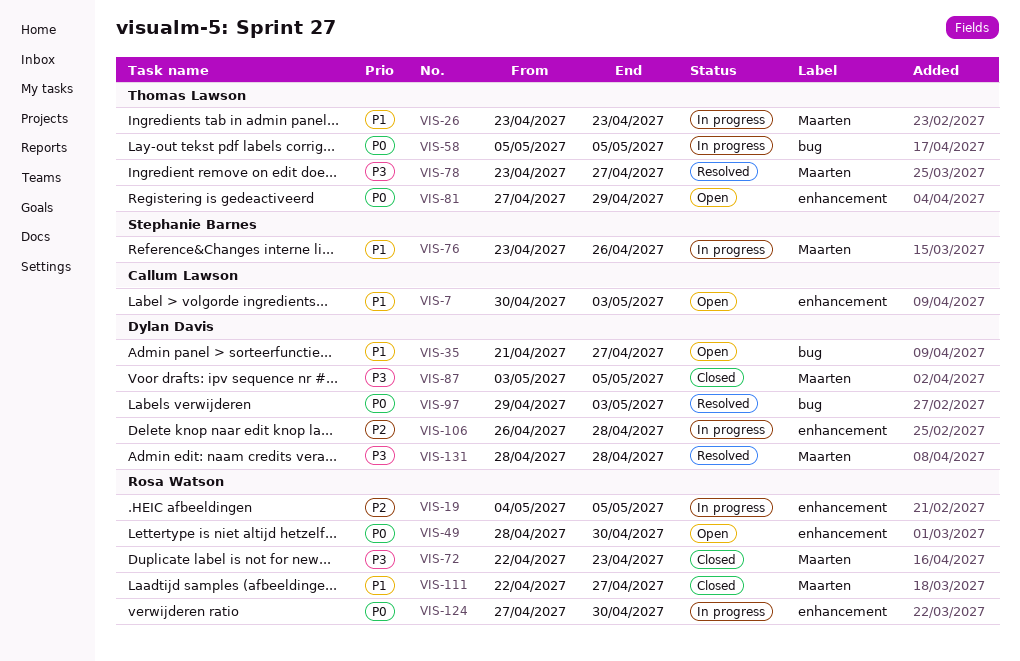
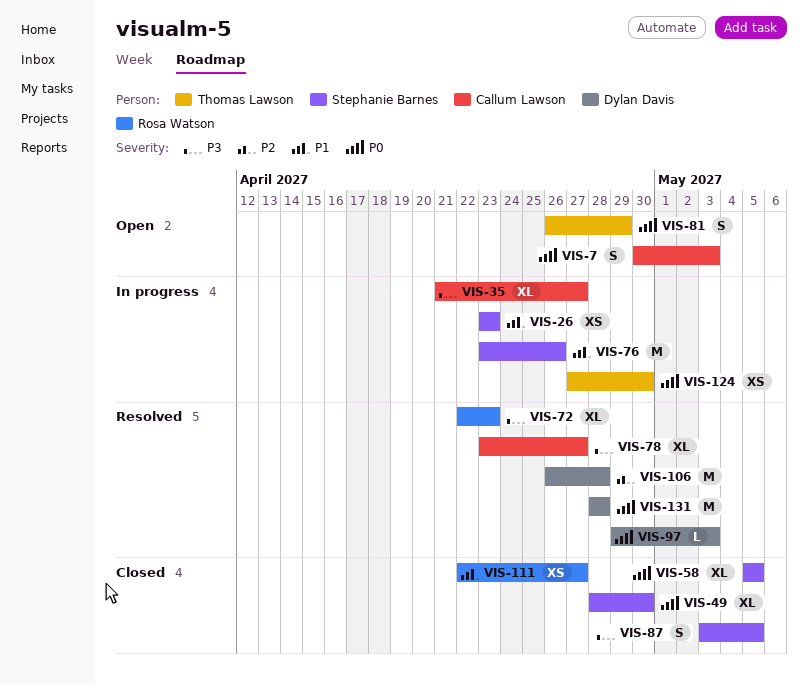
VIS-7, priority: P1 -> P0
VIS-19: present -> none
VIS-26, owner: Thomas Lawson -> Stephanie Barnes
VIS-35, status: Open -> In progress
VIS-35, owner: Dylan Davis -> Callum Lawson
VIS-35, priority: P1 -> P3
VIS-49, status: Open -> Closed
VIS-49, owner: Rosa Watson -> Stephanie Barnes
VIS-58, status: In progress -> Closed
VIS-58, owner: Thomas Lawson -> Stephanie Barnes
VIS-72, status: Closed -> Resolved
VIS-78, owner: Thomas Lawson -> Callum Lawson
VIS-81, start: Apr 27 -> Apr 26
VIS-87, owner: Dylan Davis -> Stephanie Barnes
VIS-106, status: In progress -> Resolved
VIS-124, owner: Rosa Watson -> Thomas Lawson
VIS-131, priority: P3 -> P0

